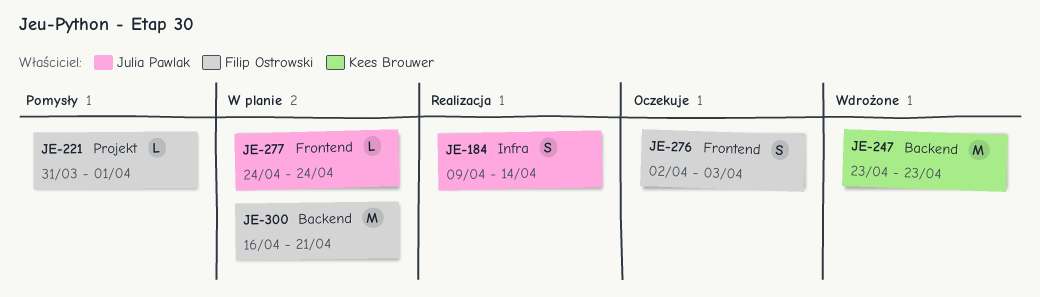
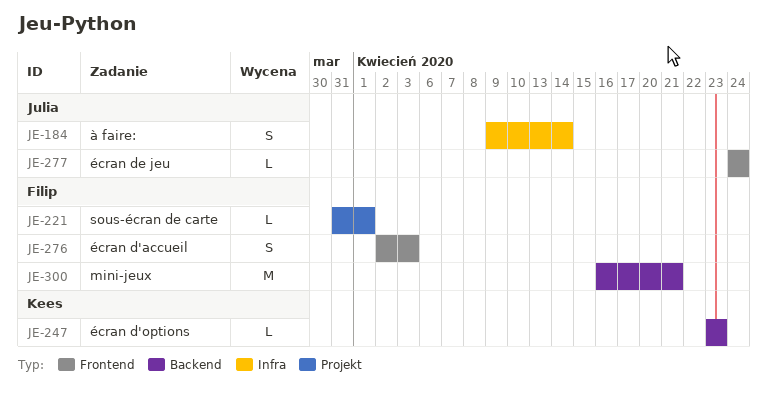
JE-247, estimate: M -> L

